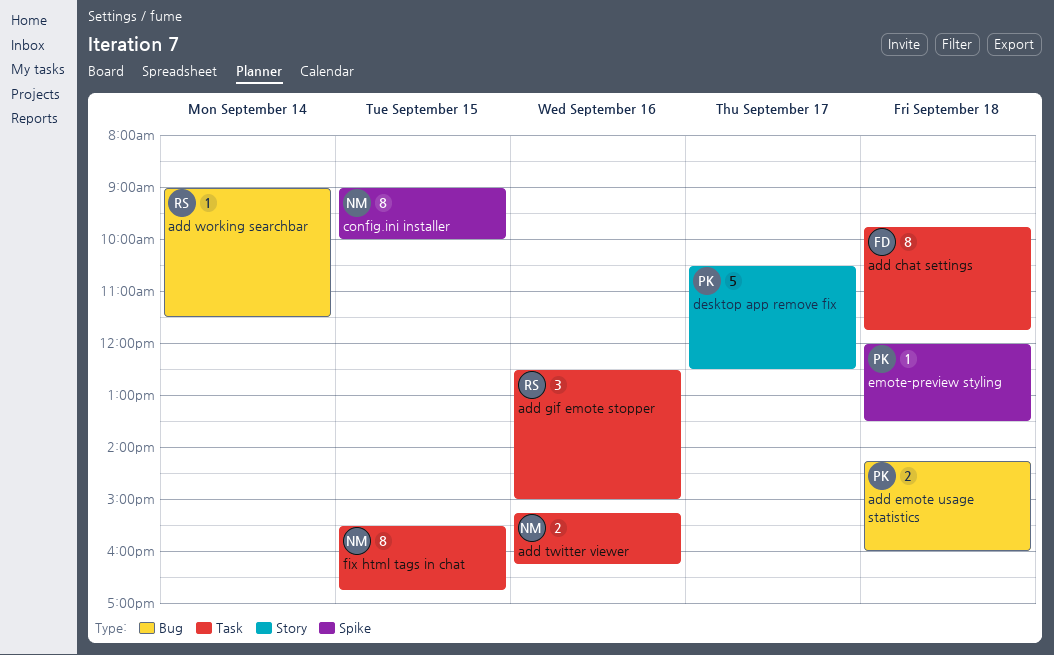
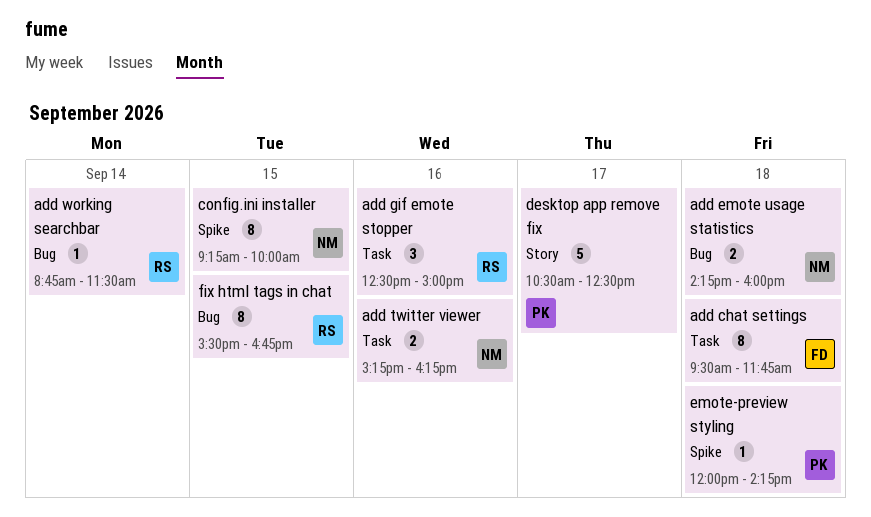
add chat settings, begins: 09:45 -> 09:30
add emote usage statistics, owner: PK -> NM
add working searchbar, begins: 09:00 -> 08:45
config.ini installer, begins: 09:00 -> 09:15
emote-preview styling, ends: 13:30 -> 14:15
fix html tags in chat, owner: NM -> RS
fix html tags in chat, label: Task -> Bug

